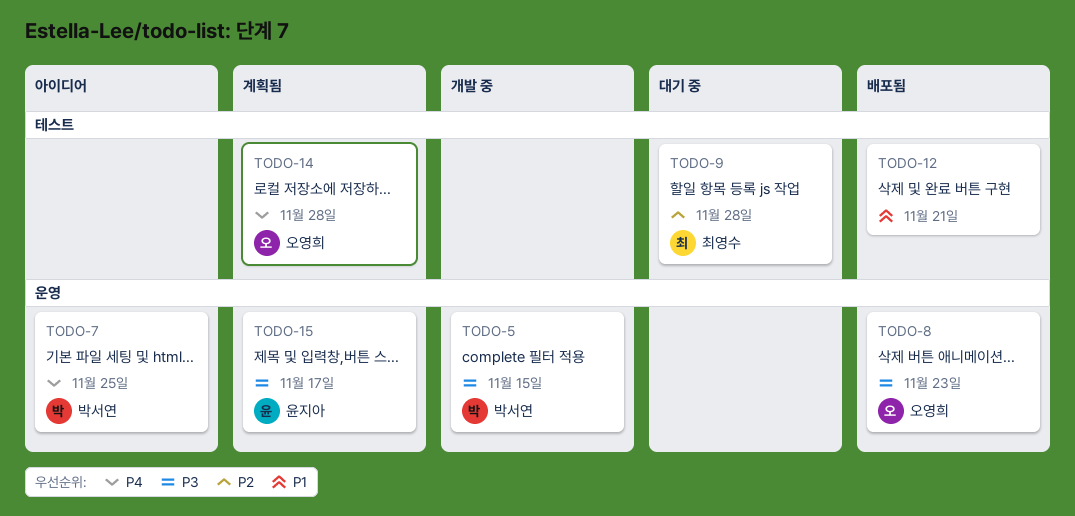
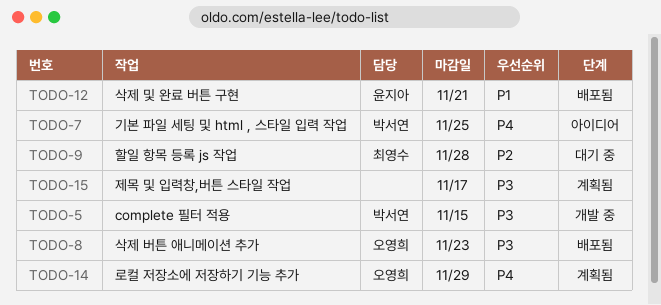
TODO-12, owner: none -> 윤지아
TODO-14, due: Nov 28 -> Nov 29
TODO-15, owner: 윤지아 -> none

